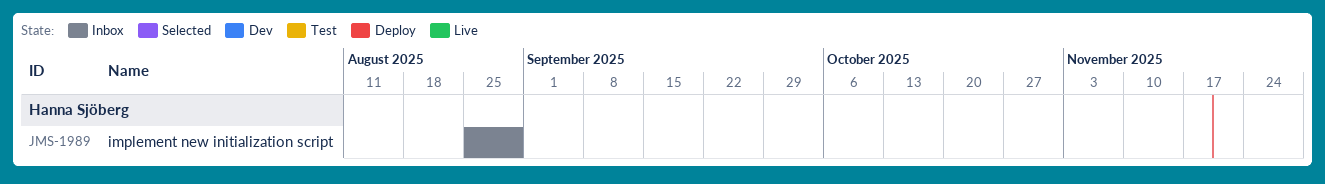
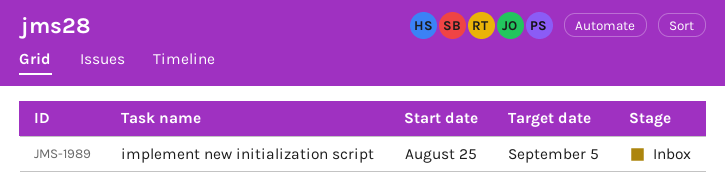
JMS-1989, due: Aug 29 -> Sep 5

